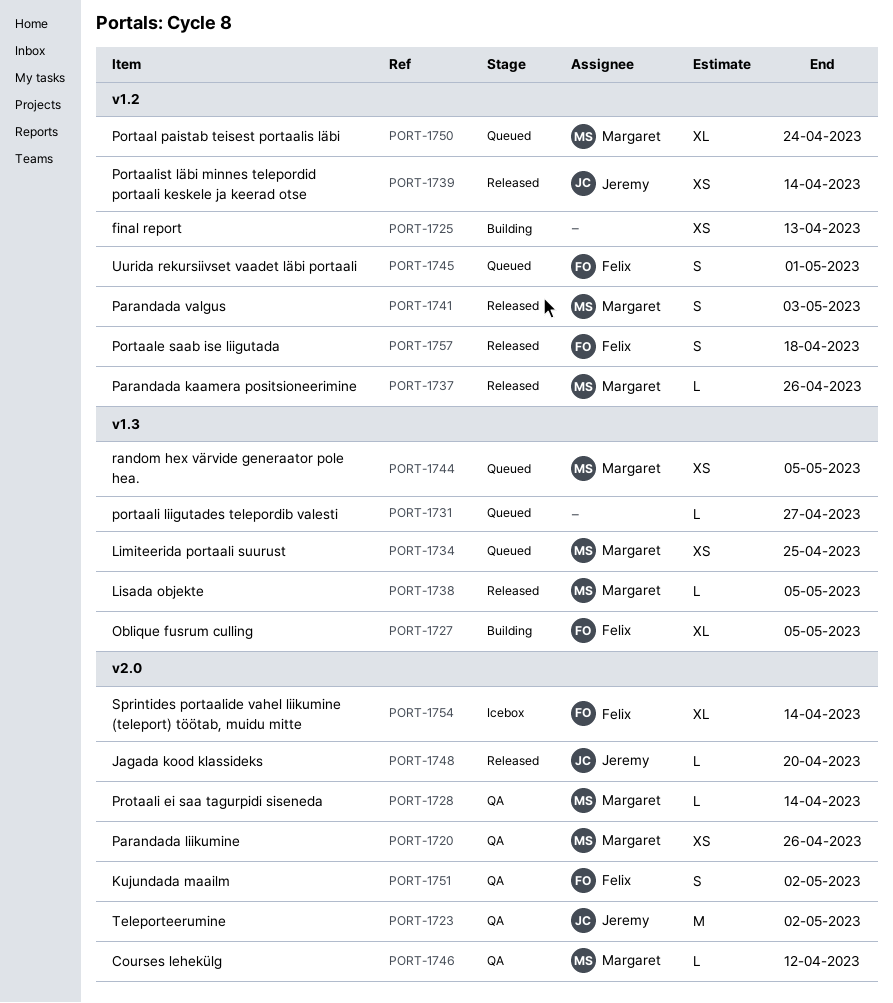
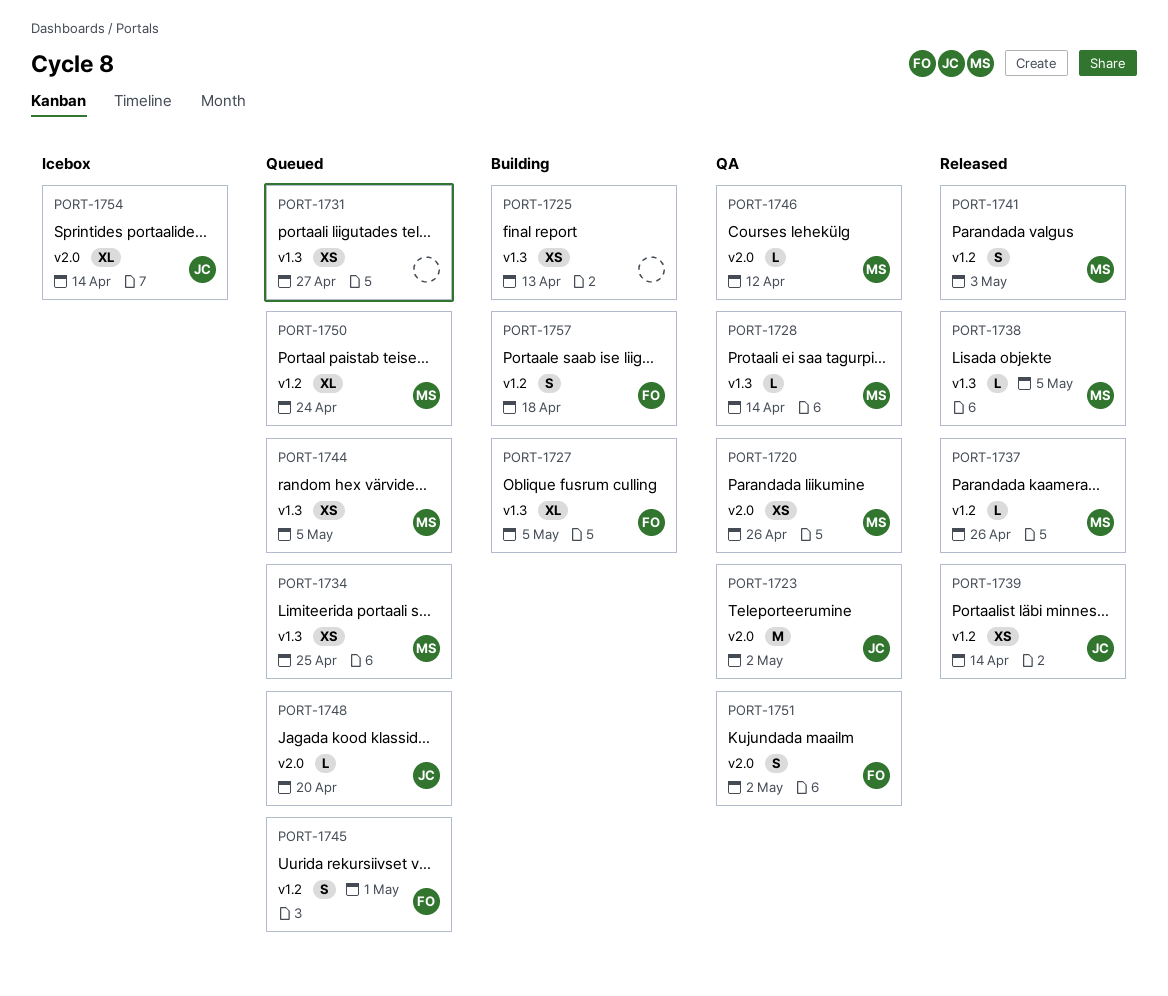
PORT-1725, label: v1.2 -> v1.3
PORT-1728, label: v2.0 -> v1.3
PORT-1731, estimate: L -> XS
PORT-1748, status: Released -> Queued
PORT-1754, owner: Felix -> Jeremy
PORT-1757, status: Released -> Building

